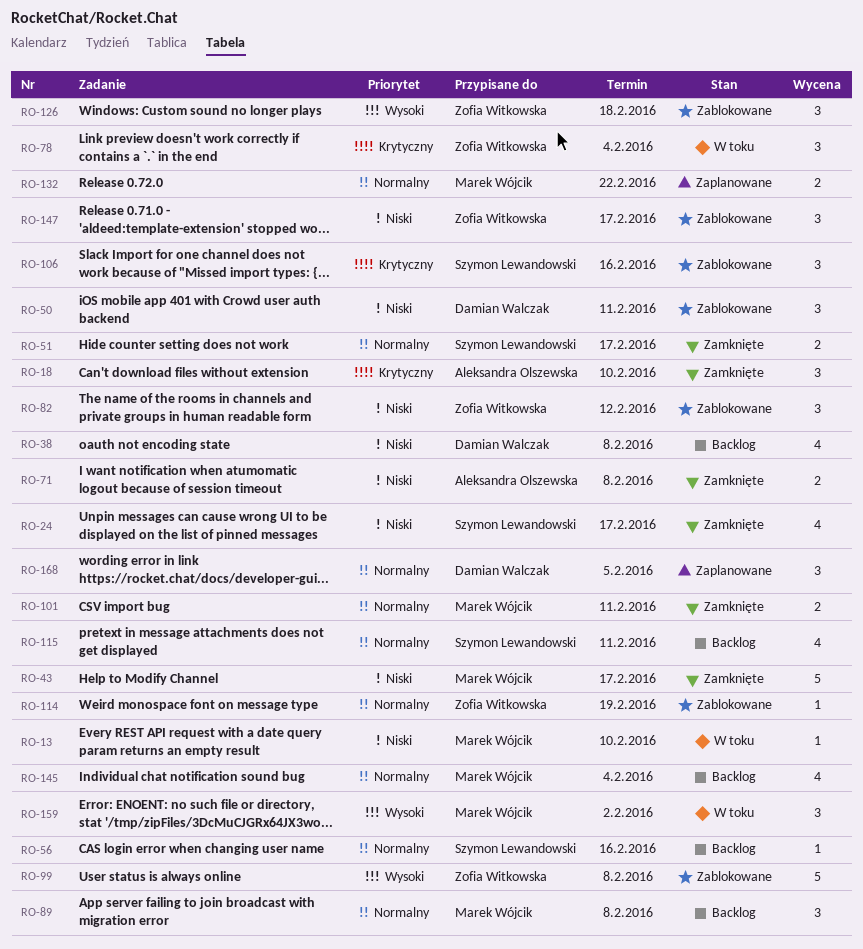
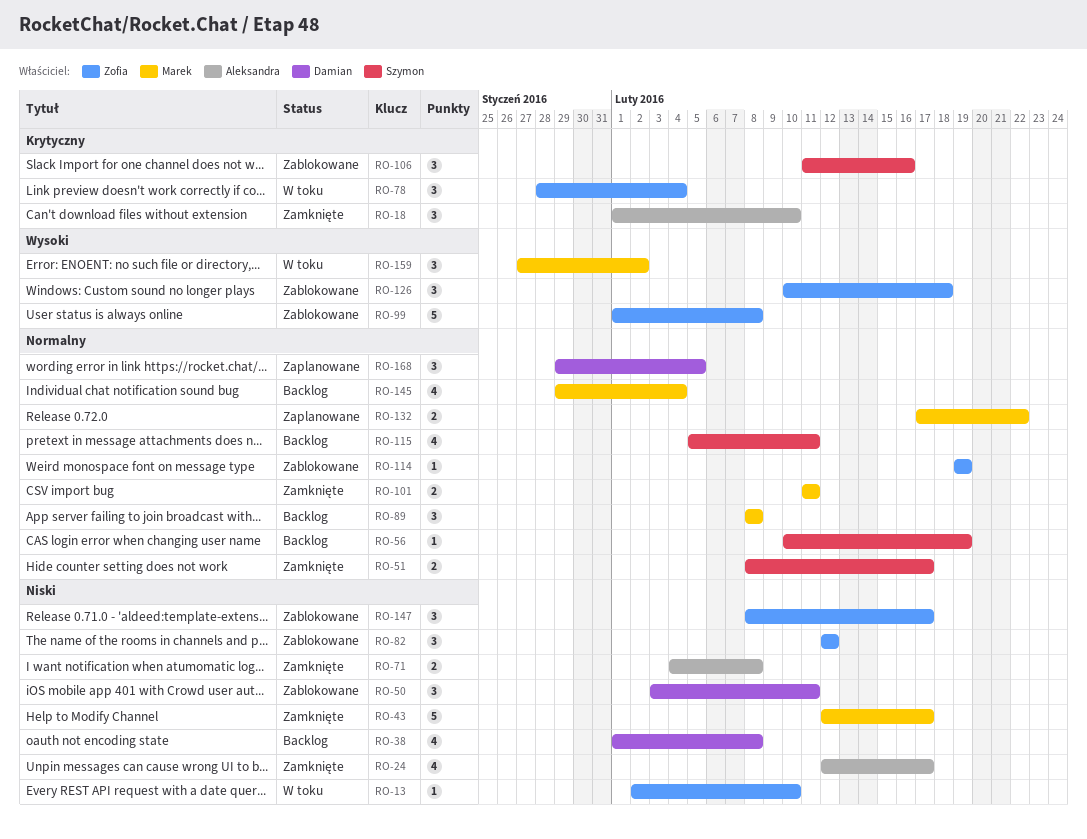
RO-13, owner: Marek Wójcik -> Zofia Witkowska
RO-24, owner: Szymon Lewandowski -> Aleksandra Olszewska
RO-56, due: Feb 16 -> Feb 19

